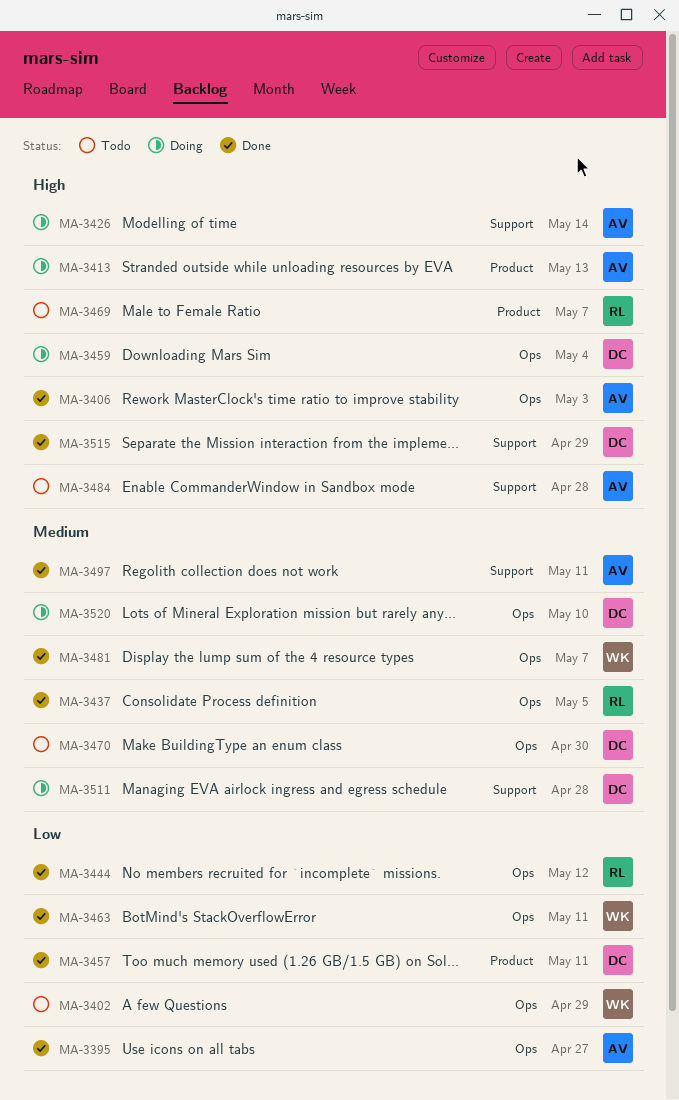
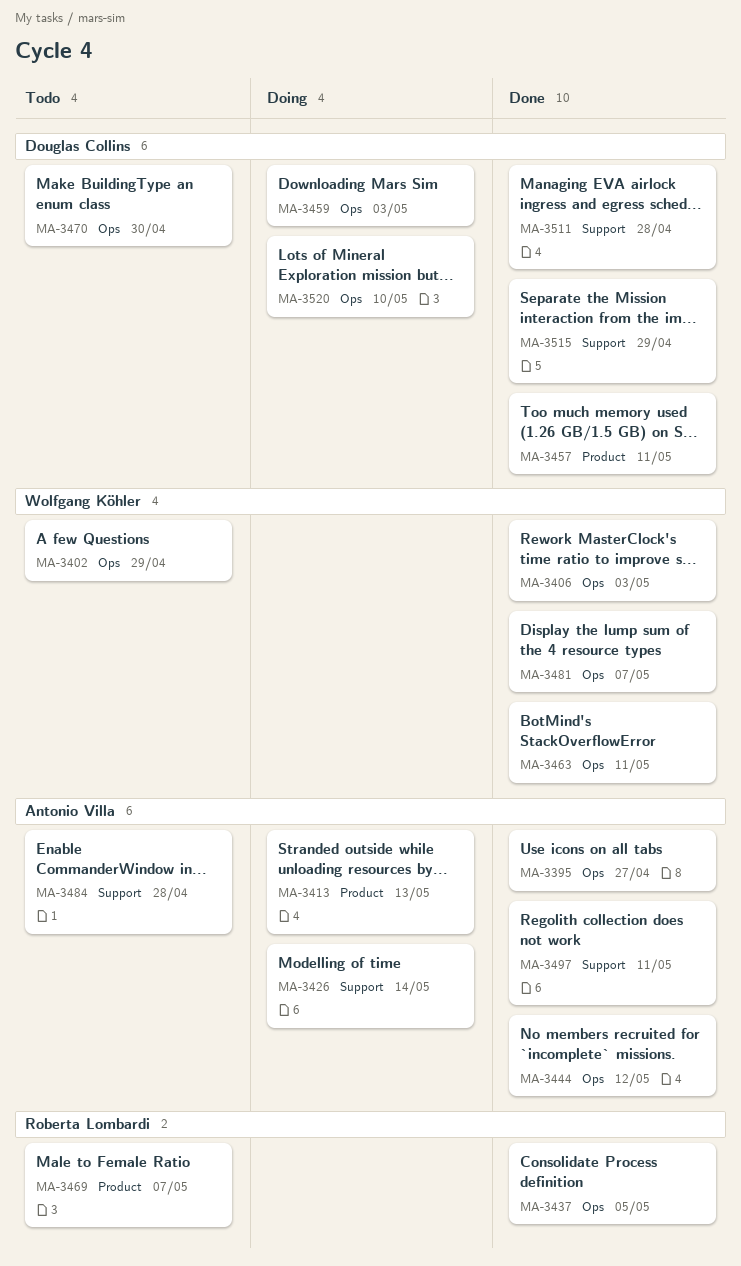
MA-3406, owner: Antonio Villa -> Wolfgang Köhler
MA-3444, owner: Roberta Lombardi -> Antonio Villa
MA-3459, due: May 4 -> May 3
MA-3511, status: Doing -> Done

